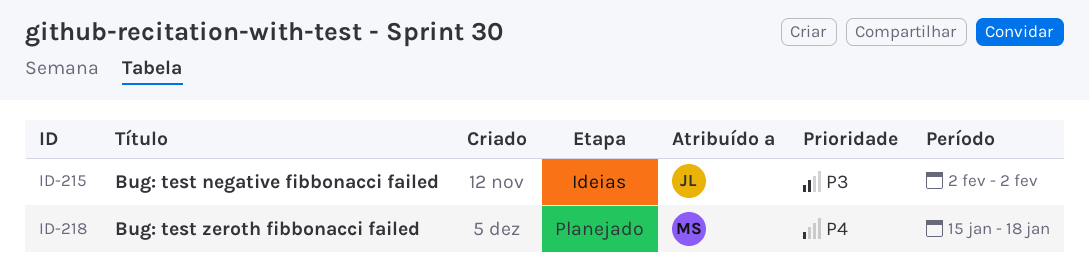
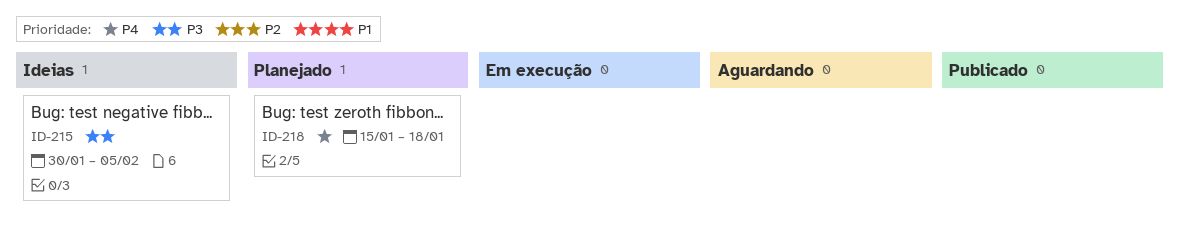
ID-215, start: Feb 2 -> Jan 30
ID-215, due: Feb 2 -> Feb 5

